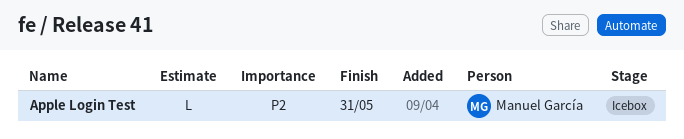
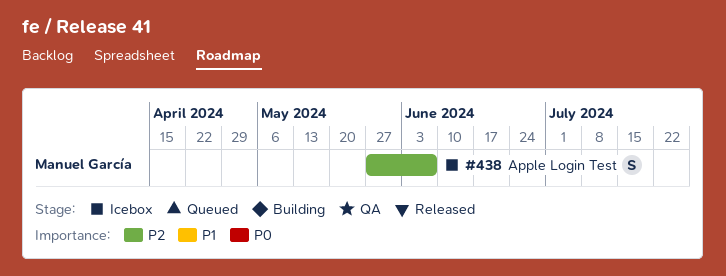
Apple Login Test, estimate: L -> S
Apple Login Test, due: May 31 -> Jun 7

